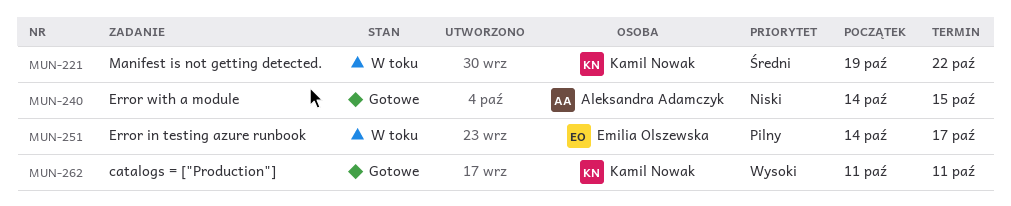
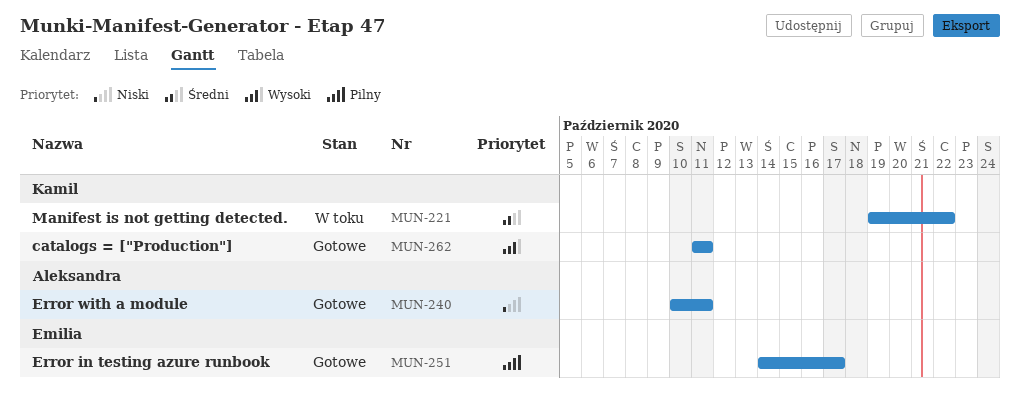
MUN-240, start: Oct 14 -> Oct 10
MUN-240, due: Oct 15 -> Oct 11
MUN-251, status: W toku -> Gotowe

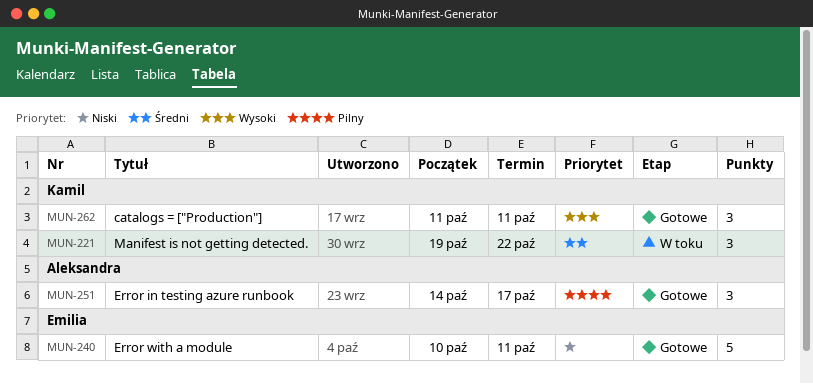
MUN-240, owner: Aleksandra -> Emilia
MUN-251, owner: Emilia -> Aleksandra

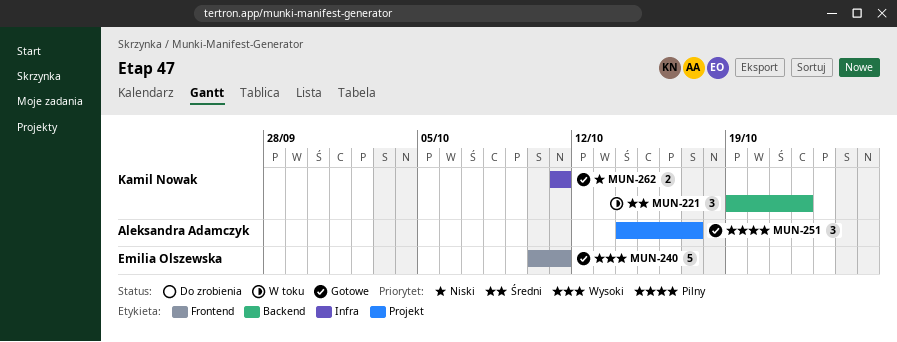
MUN-240, priority: Niski -> Wysoki
MUN-262, priority: Wysoki -> Niski
MUN-262, estimate: 3 -> 2

